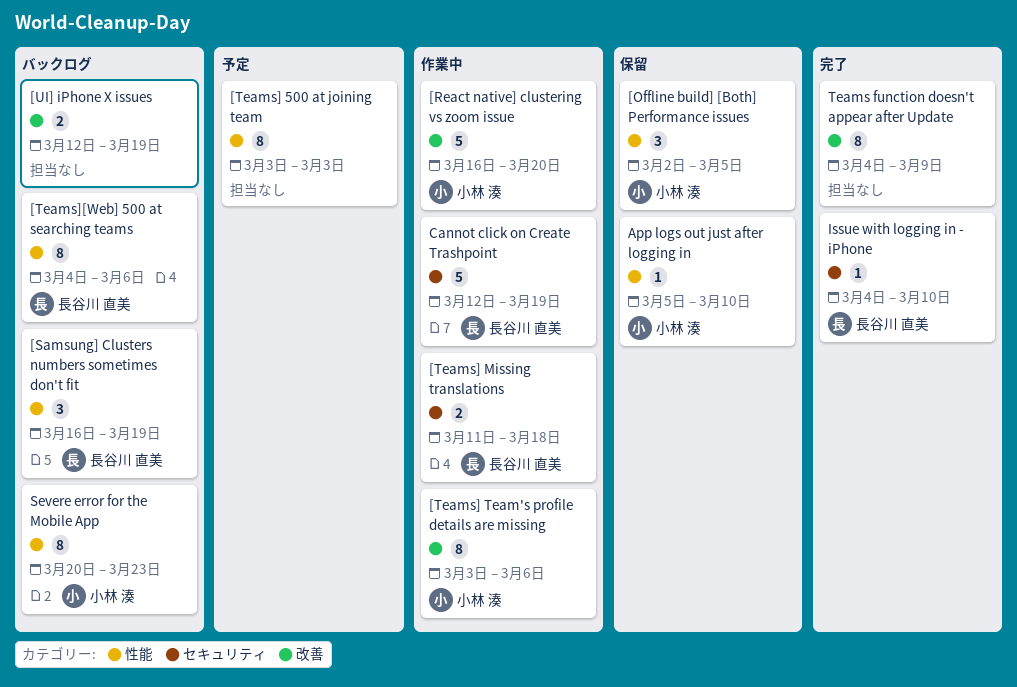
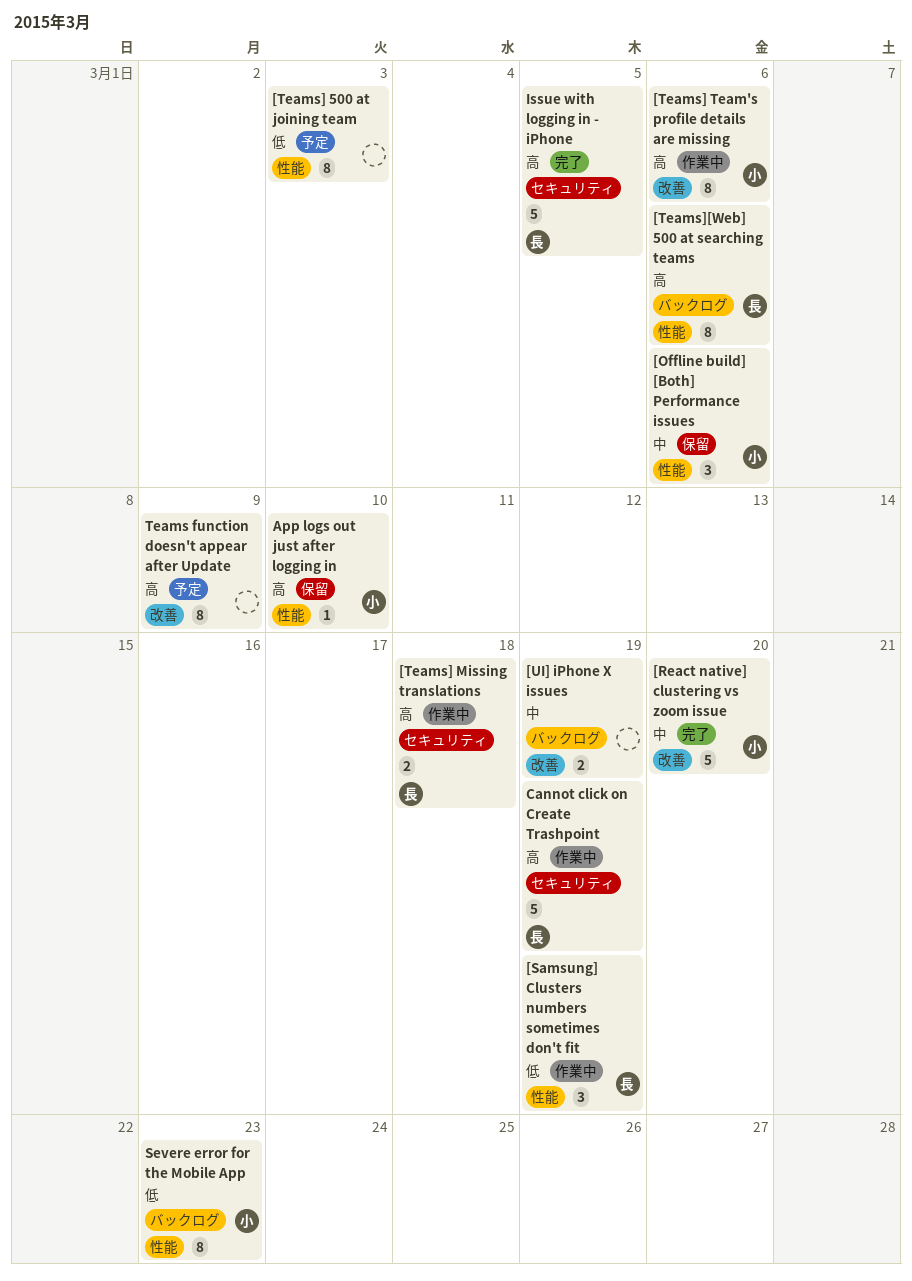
[Offline build] [Both] Performance issues, due: Mar 5 -> Mar 6
[React native] clustering vs zoom issue, status: 作業中 -> 完了
[Samsung] Clusters numbers sometimes don't fit, status: バックログ -> 作業中
Issue with logging in - iPhone, estimate: 1 -> 5
Issue with logging in - iPhone, due: Mar 10 -> Mar 5
Teams function doesn't appear after Update, status: 完了 -> 予定

